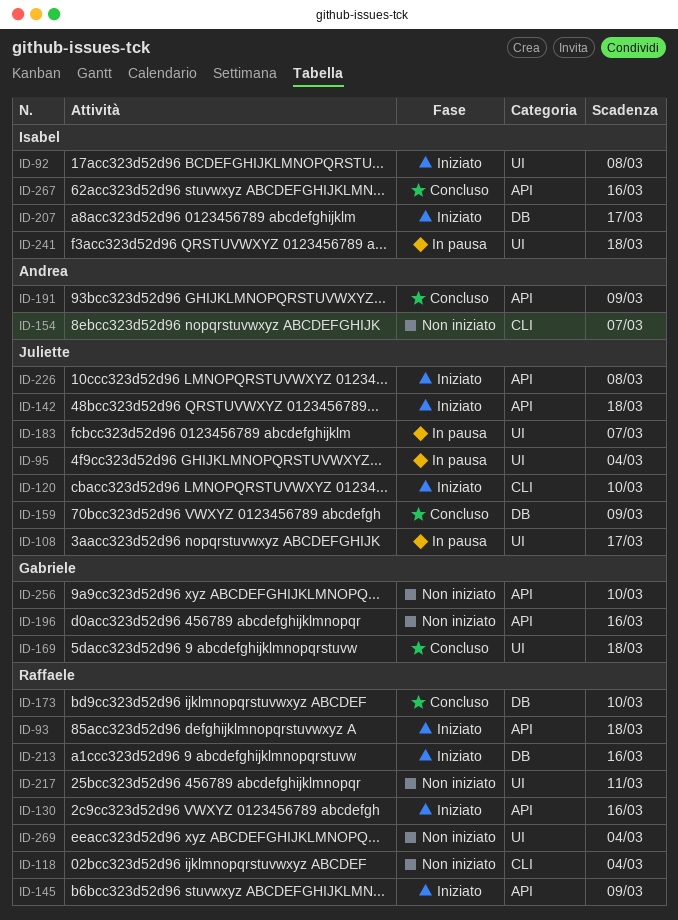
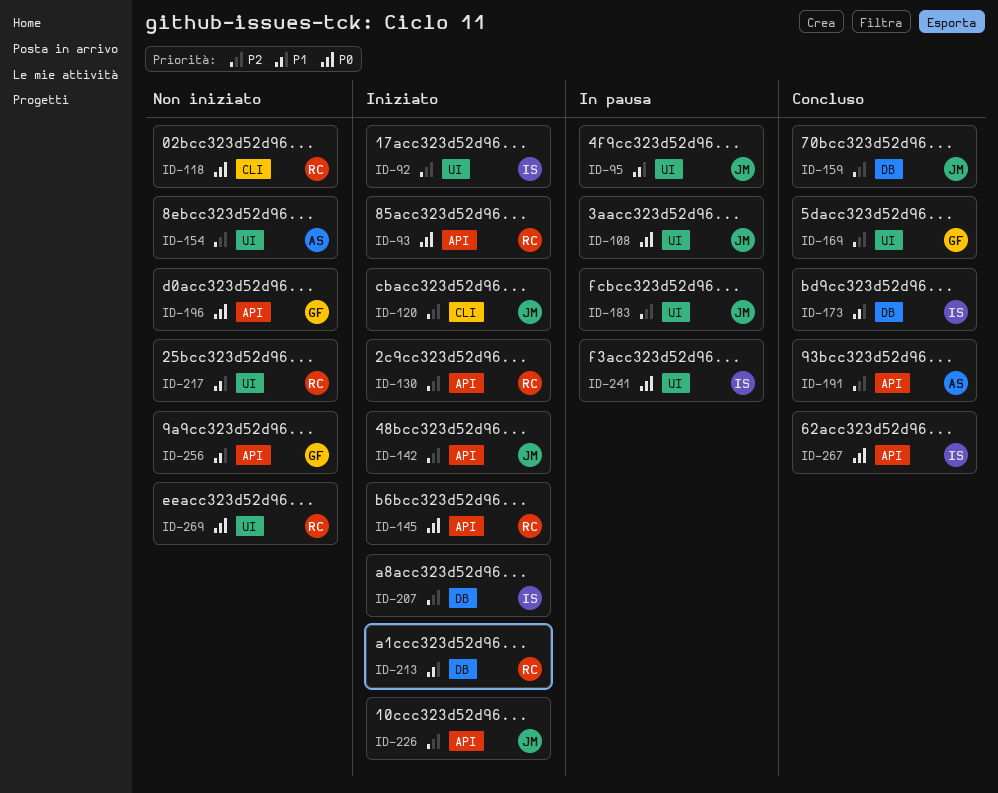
ID-154, label: CLI -> UI
ID-173, owner: Raffaele -> Isabel

